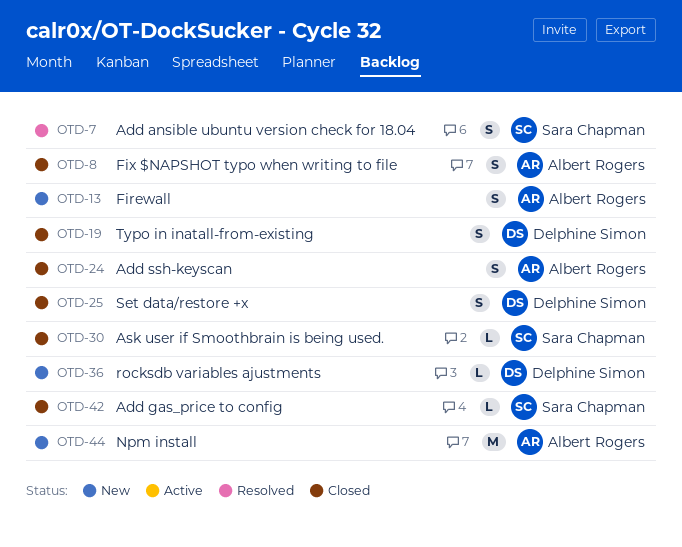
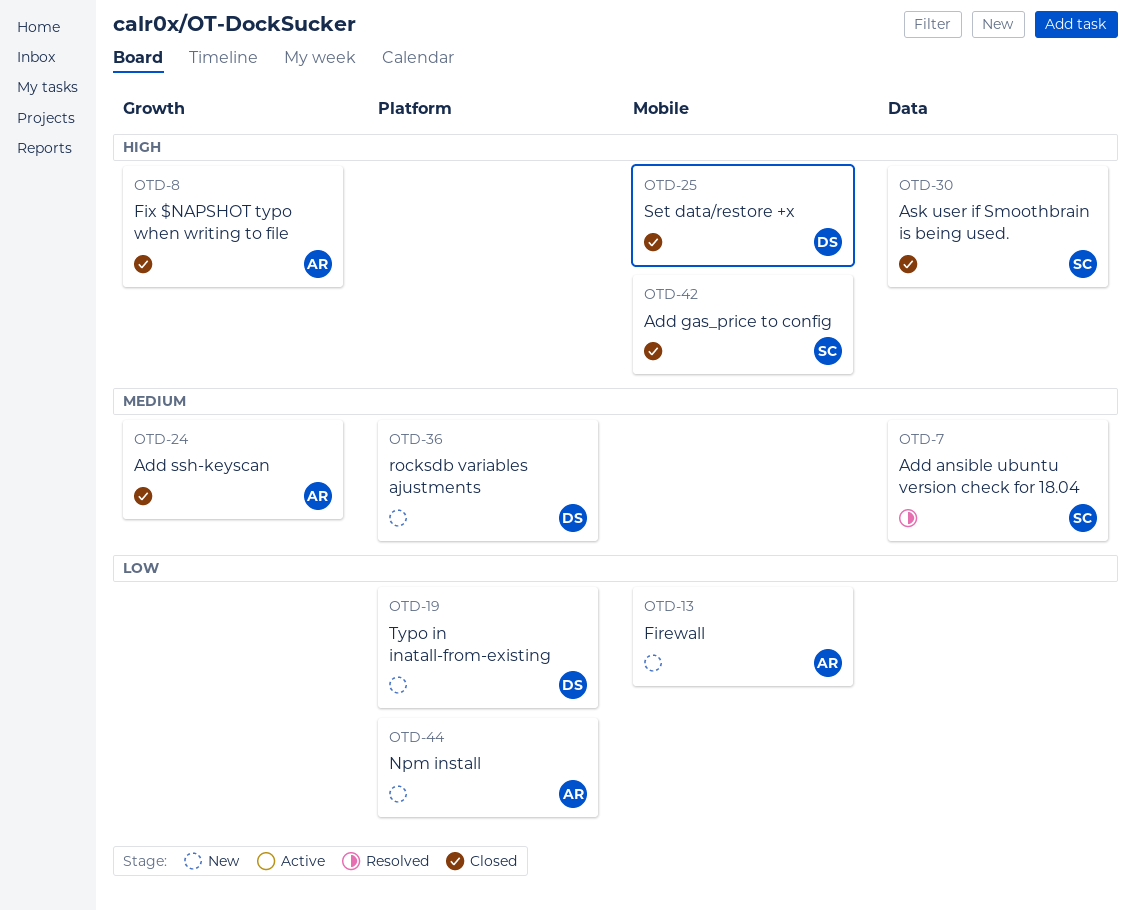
OTD-19, status: Closed -> New

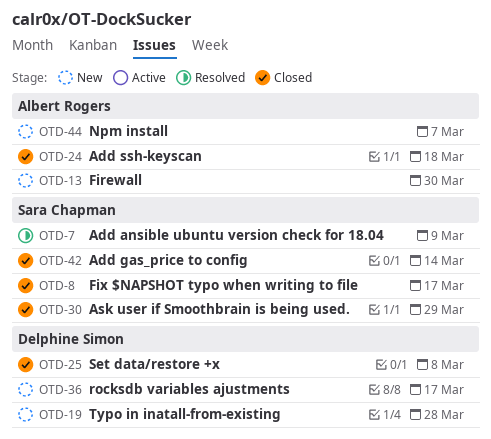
OTD-8, owner: Albert Rogers -> Sara Chapman

